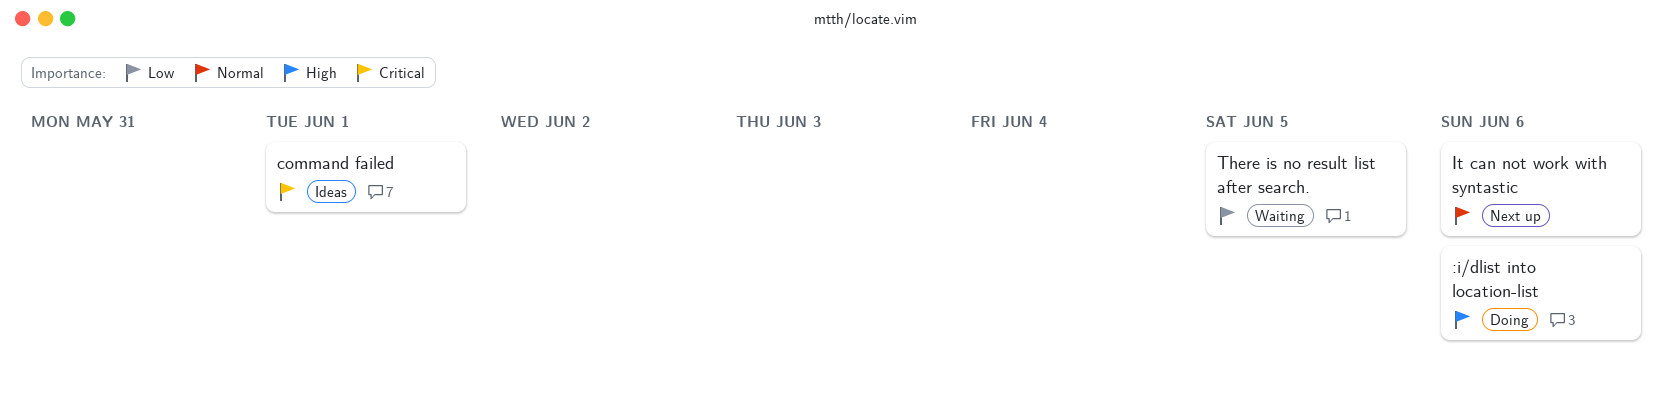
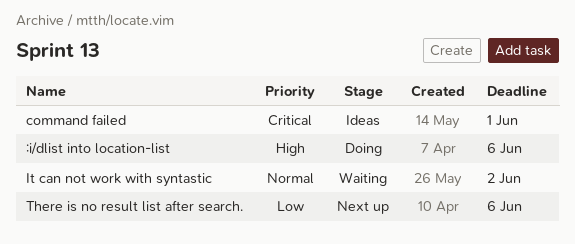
It can not work with syntastic, status: Next up -> Waiting
It can not work with syntastic, due: Jun 6 -> Jun 2
There is no result list after search., status: Waiting -> Next up
There is no result list after search., due: Jun 5 -> Jun 6

